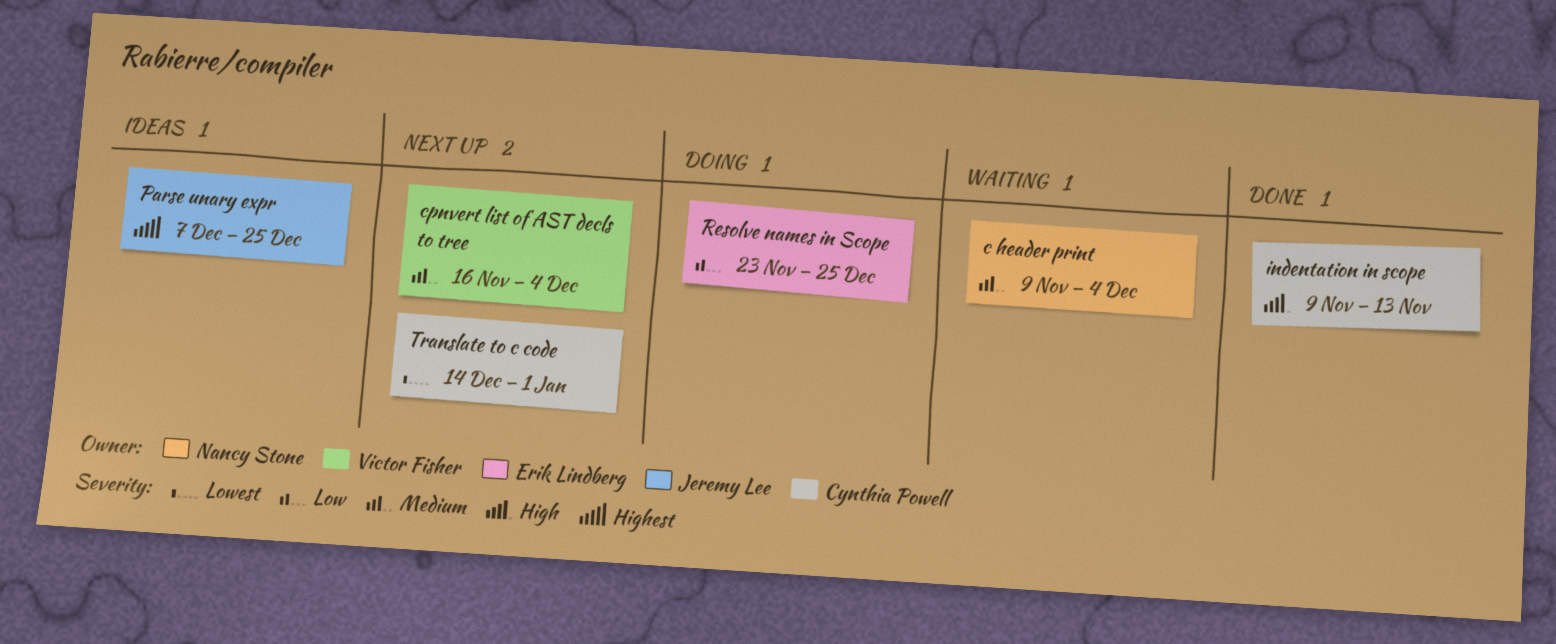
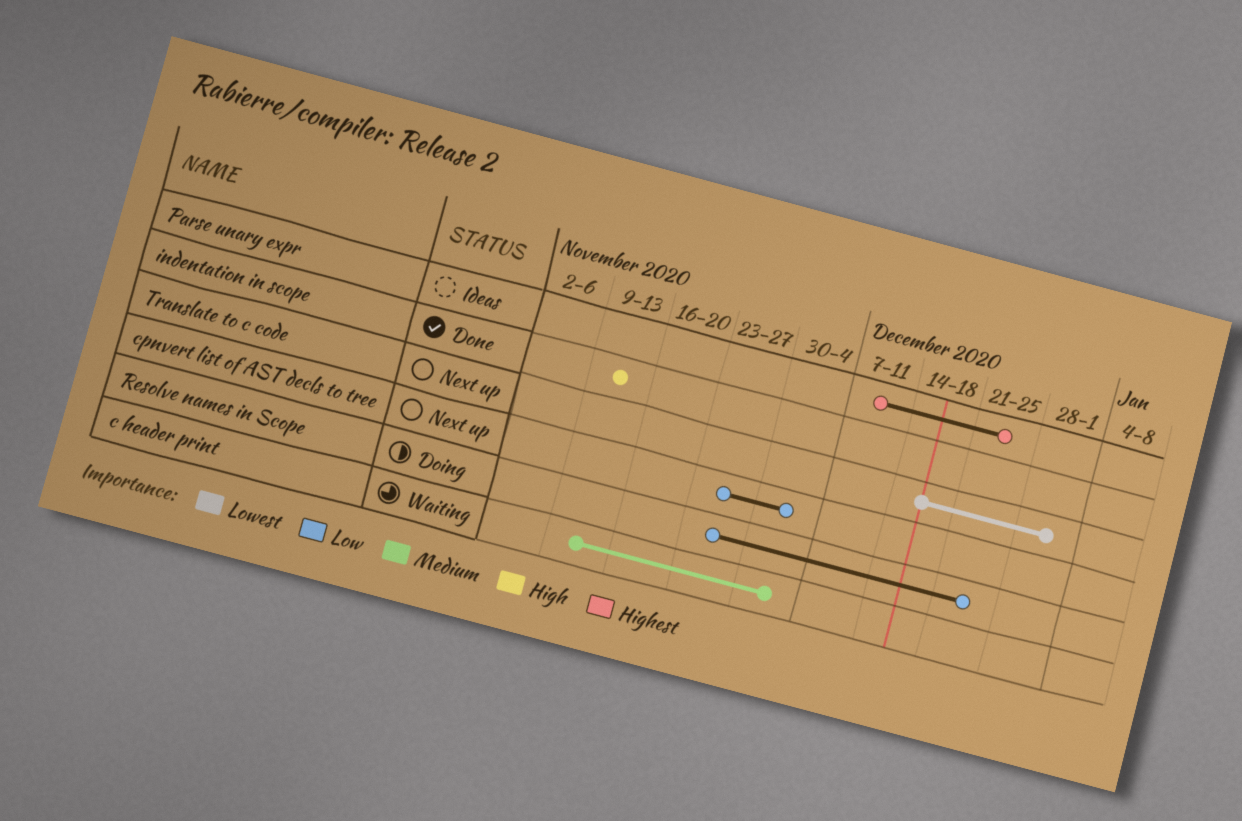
cpnvert list of AST decls to tree, priority: Medium -> Low
cpnvert list of AST decls to tree, start: Nov 16 -> Nov 23

